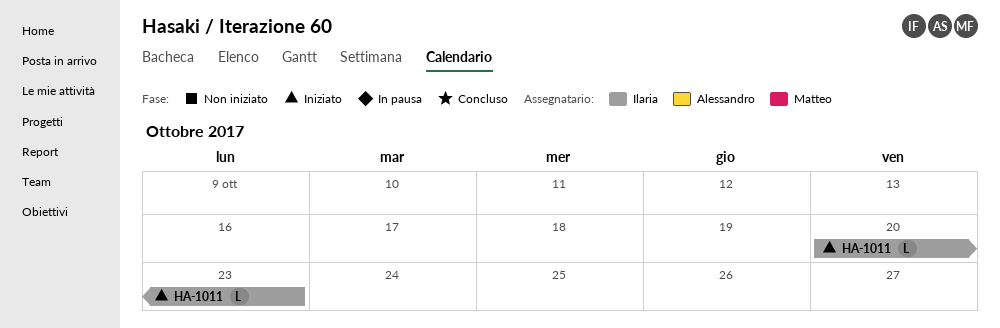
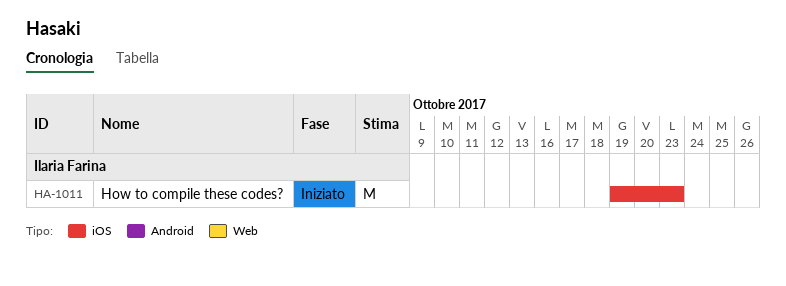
HA-1011, estimate: L -> M
HA-1011, start: Oct 20 -> Oct 19

